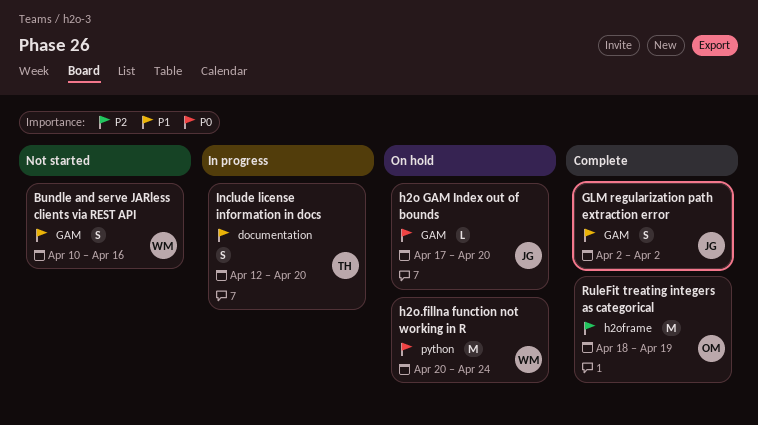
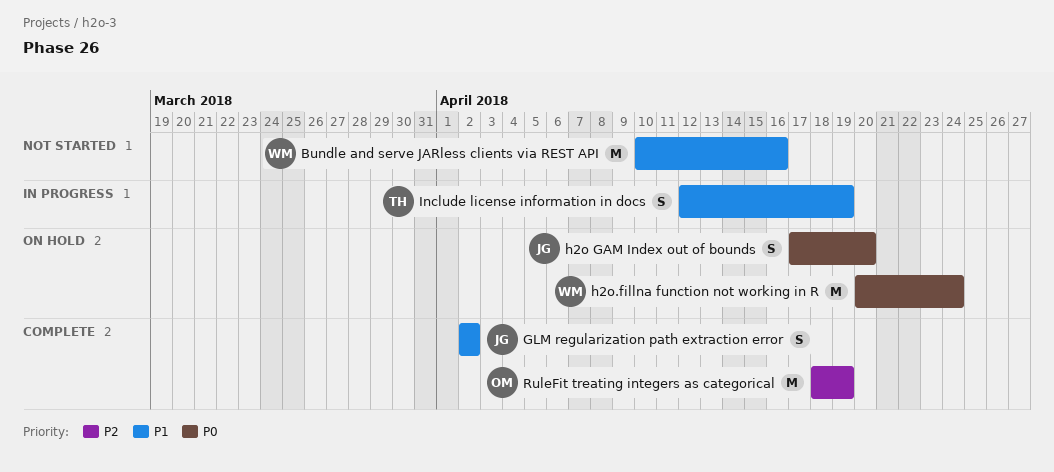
Bundle and serve JARless clients via REST API, estimate: S -> M
h2o GAM Index out of bounds, estimate: L -> S
Include license information in docs, due: Apr 20 -> Apr 19

